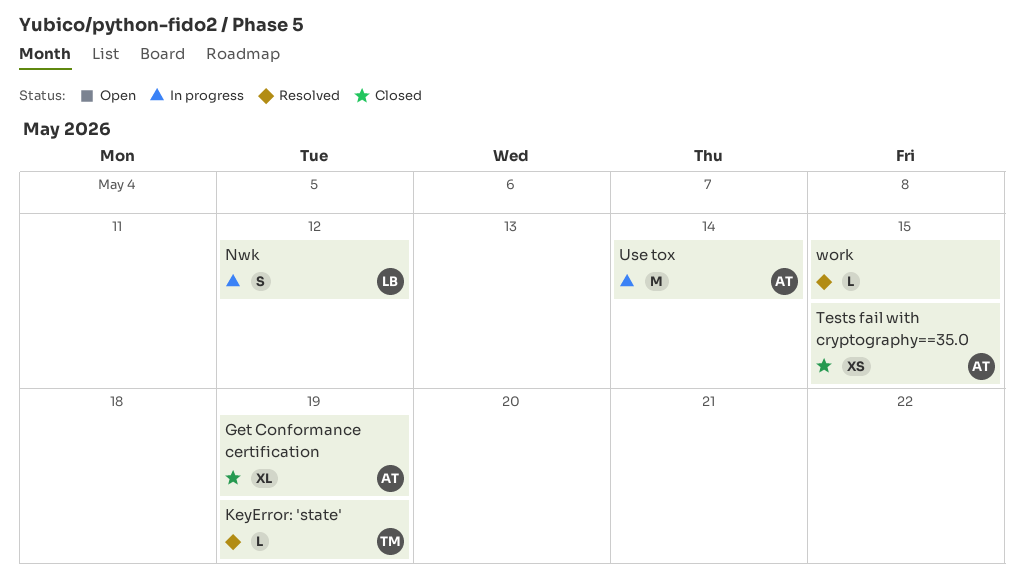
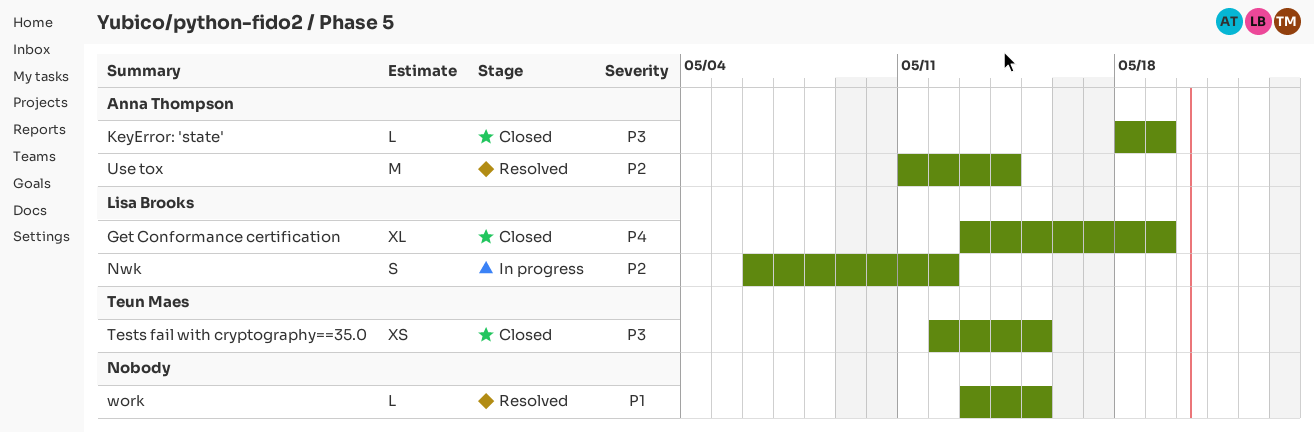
Get Conformance certification, owner: Anna Thompson -> Lisa Brooks
KeyError: 'state', status: Resolved -> Closed
KeyError: 'state', owner: Teun Maes -> Anna Thompson
Tests fail with cryptography==35.0, owner: Anna Thompson -> Teun Maes
Use tox, status: In progress -> Resolved

